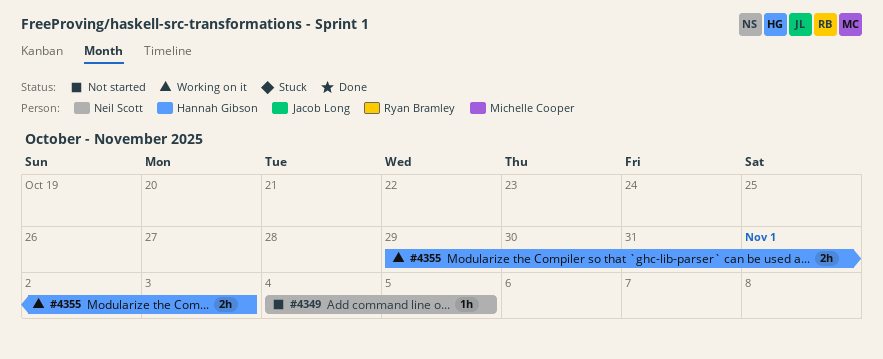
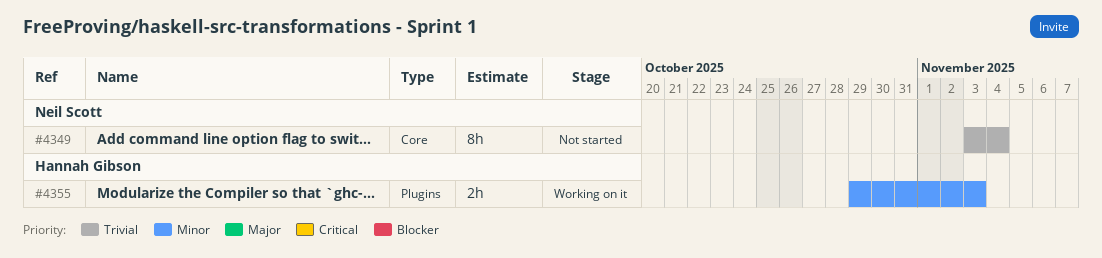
#4349, estimate: 1h -> 8h
#4349, start: Nov 4 -> Nov 3
#4349, due: Nov 5 -> Nov 4

